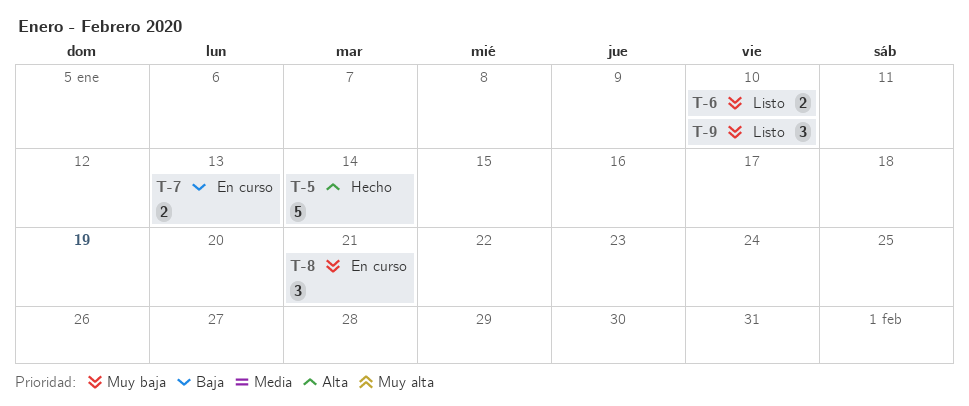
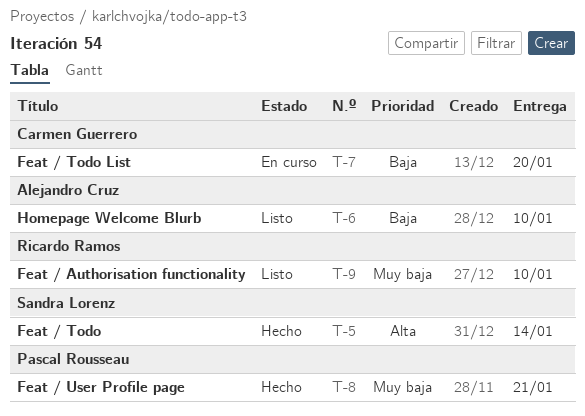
T-6, priority: Muy baja -> Baja
T-7, due: Jan 13 -> Jan 20
T-8, status: En curso -> Hecho

